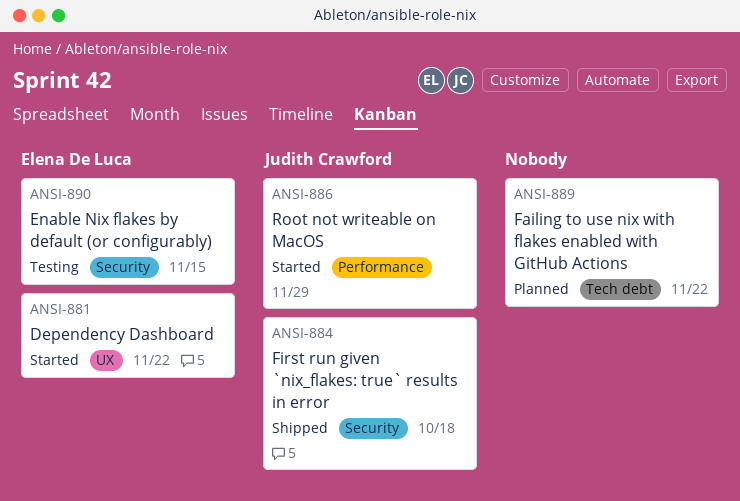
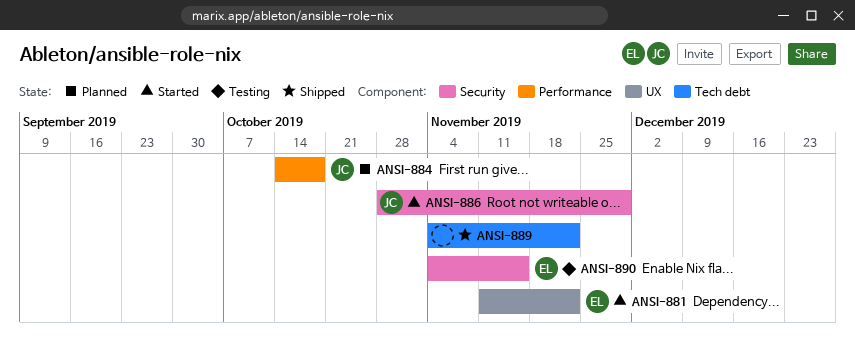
ANSI-884, status: Shipped -> Planned
ANSI-884, label: Security -> Performance
ANSI-886, label: Performance -> Security
ANSI-889, status: Planned -> Shipped

